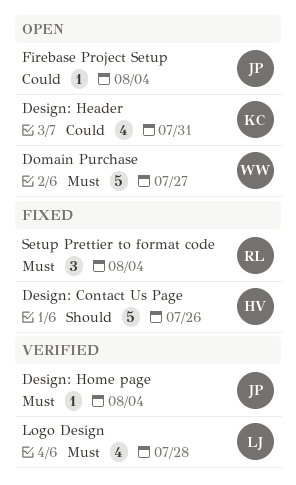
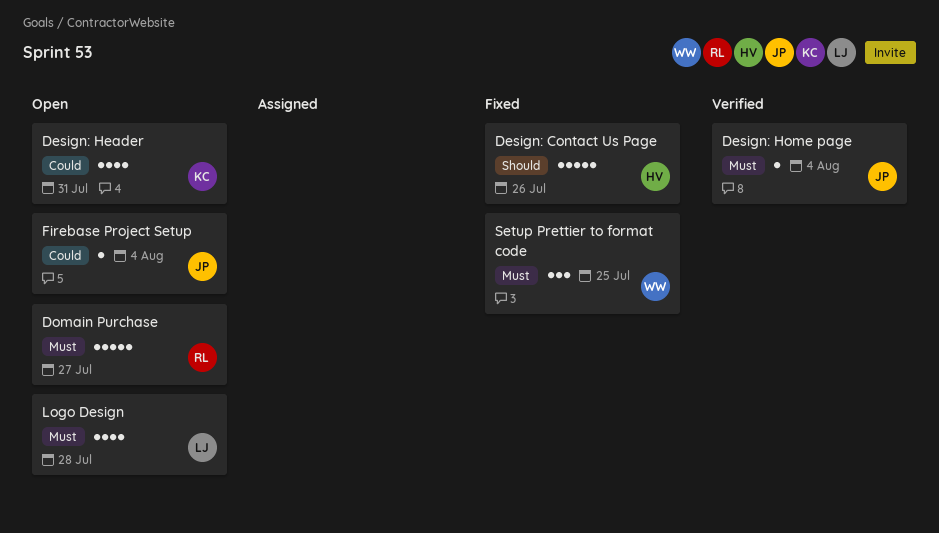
Domain Purchase, owner: WW -> RL
Logo Design, status: Verified -> Open
Setup Prettier to format code, owner: RL -> WW
Setup Prettier to format code, due: Aug 4 -> Jul 25

